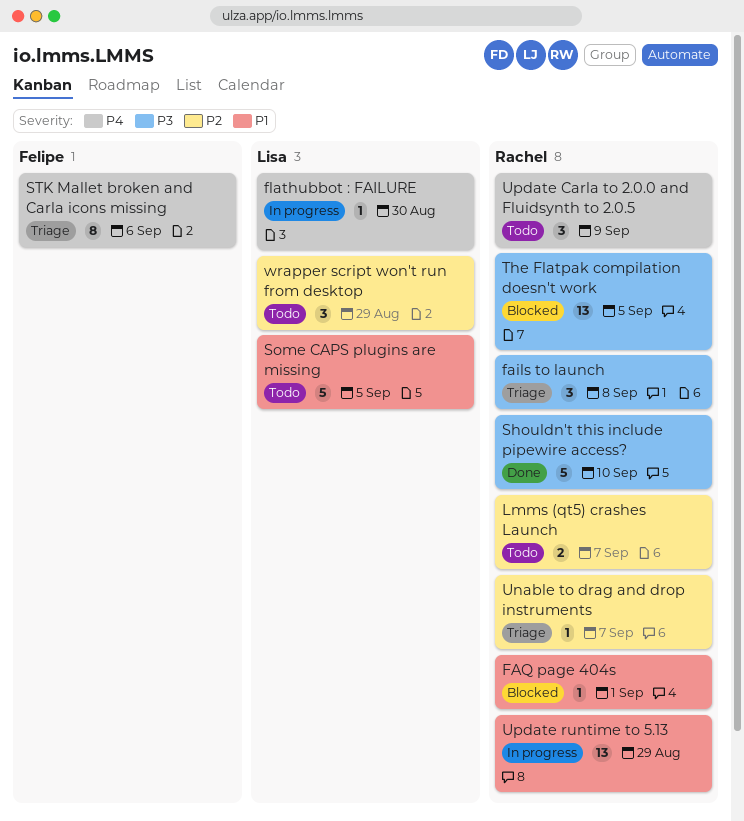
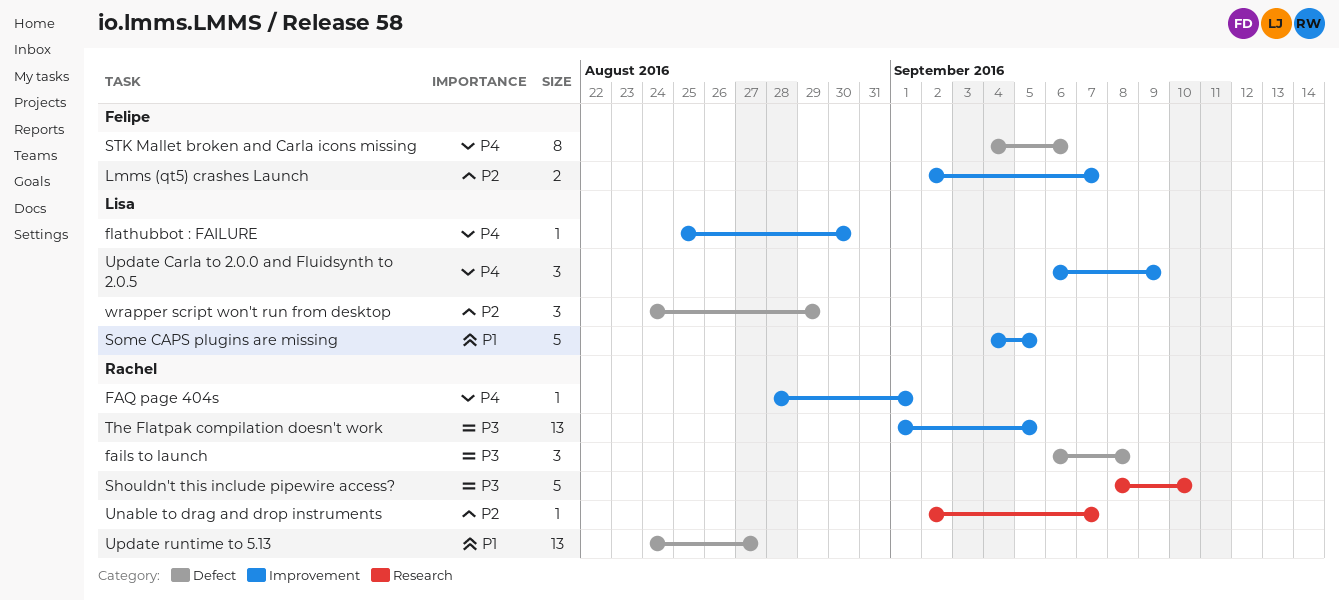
FAQ page 404s, priority: P1 -> P4
Lmms (qt5) crashes Launch, owner: Rachel -> Felipe
Update Carla to 2.0.0 and Fluidsynth to 2.0.5, owner: Rachel -> Lisa
Update runtime to 5.13, due: Aug 29 -> Aug 27

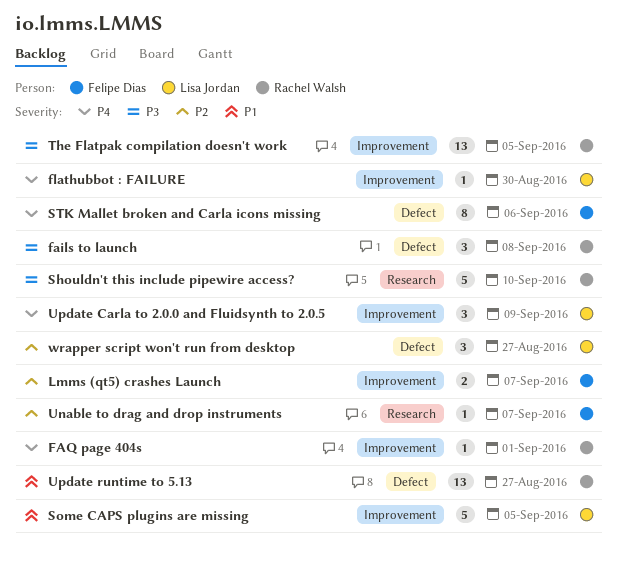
Unable to drag and drop instruments, owner: Rachel Walsh -> Felipe Dias
wrapper script won't run from desktop, due: Aug 29 -> Aug 27

